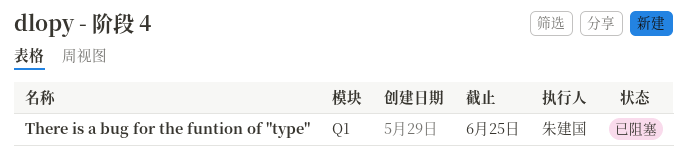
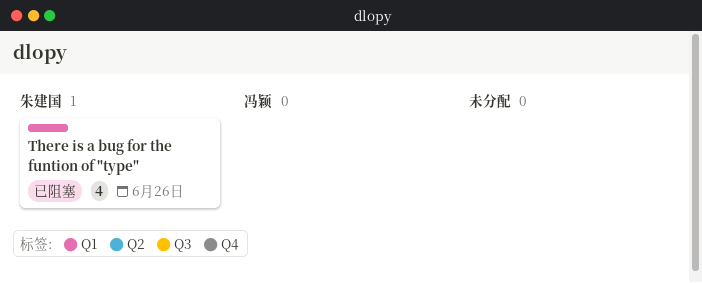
There is a bug for the funtion of "type", due: Jun 25 -> Jun 26

